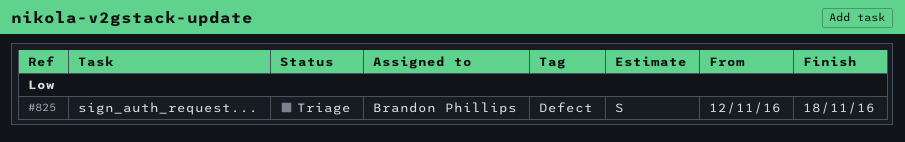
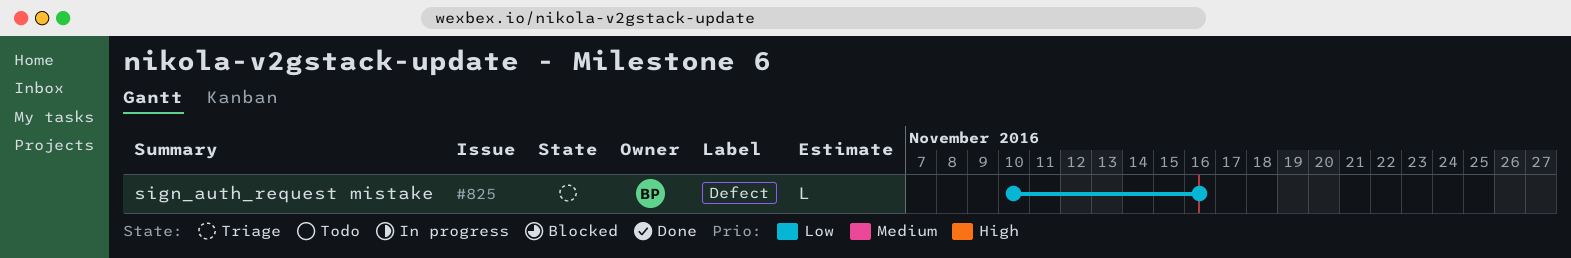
#825, estimate: S -> L
#825, start: Nov 12 -> Nov 10
#825, due: Nov 18 -> Nov 16

